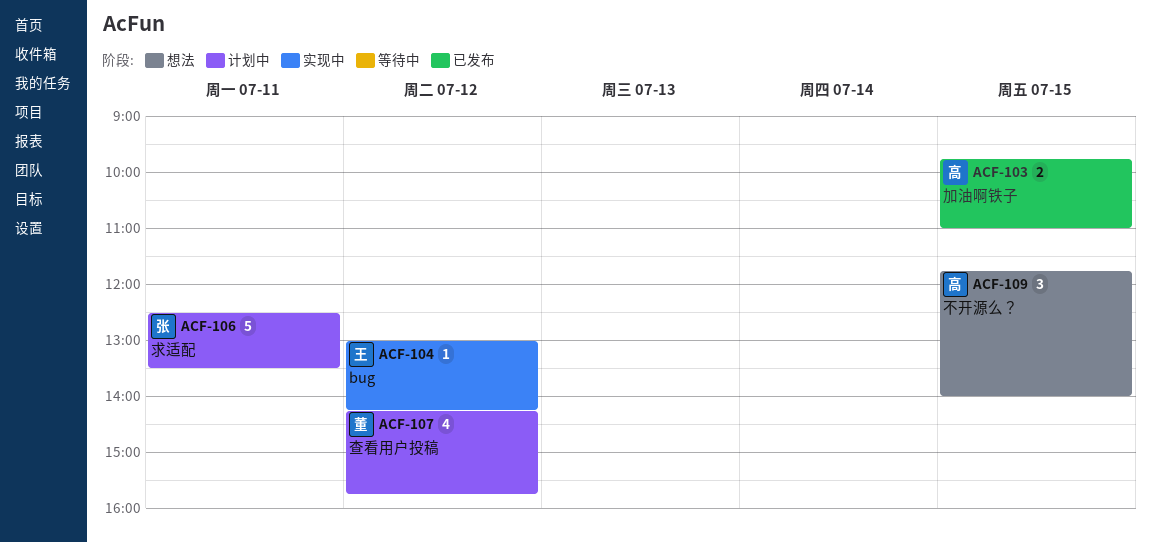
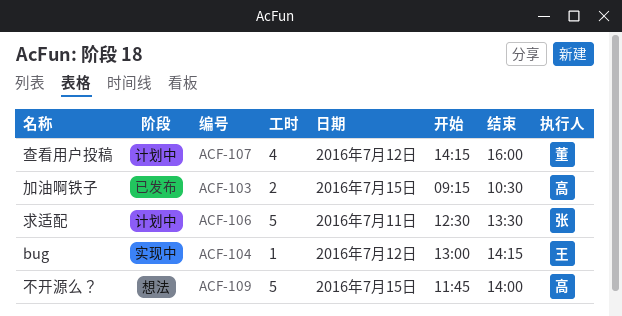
ACF-103, begins: 09:45 -> 09:15
ACF-103, ends: 11:00 -> 10:30
ACF-107, ends: 15:45 -> 16:00
ACF-109, estimate: 3 -> 5

